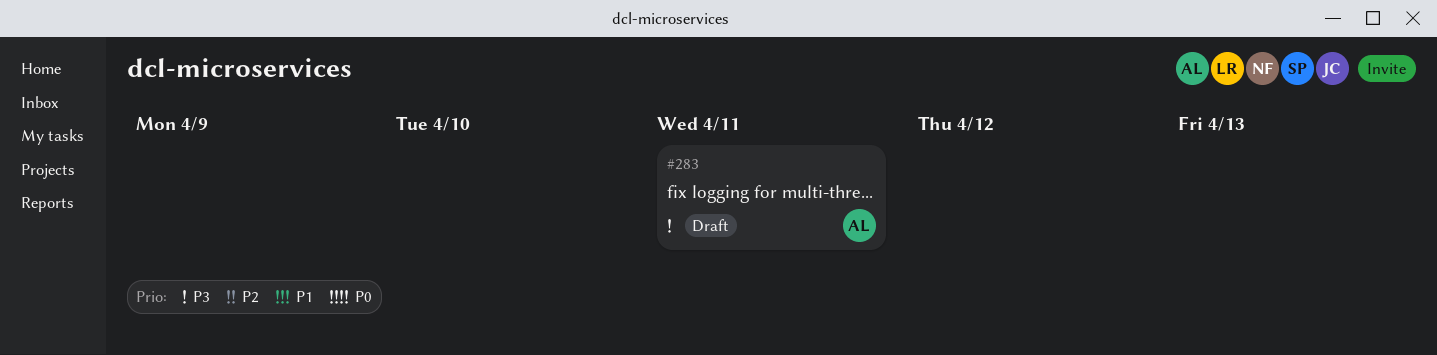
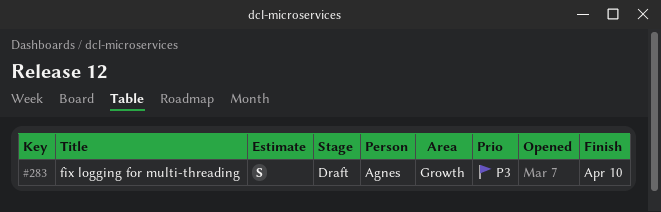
#283, due: Apr 11 -> Apr 10

